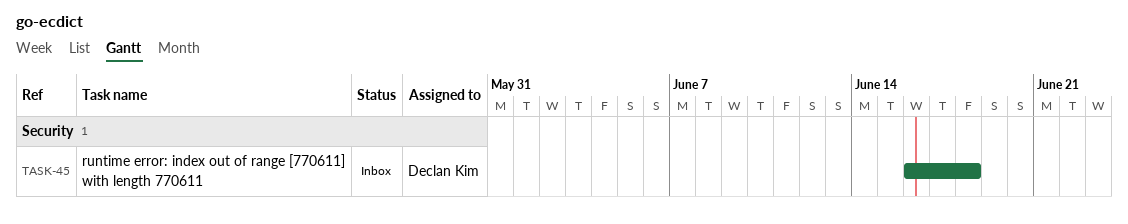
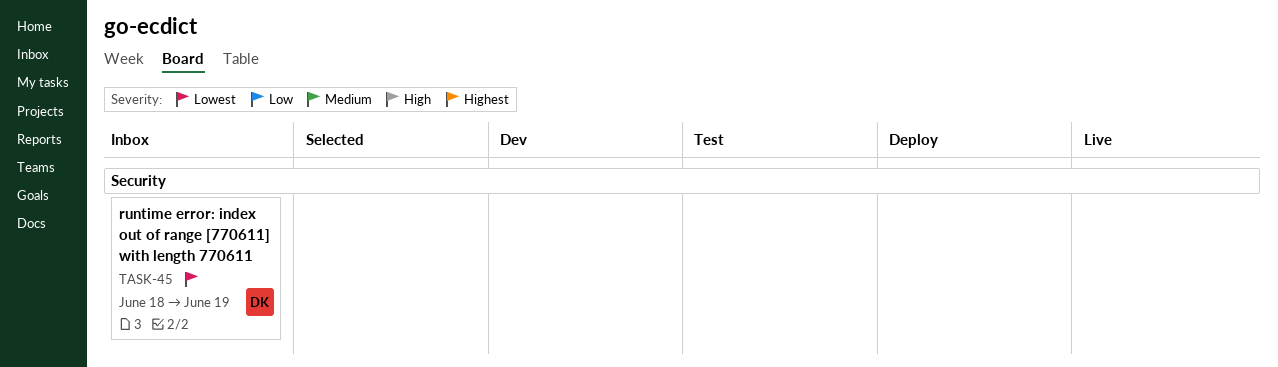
TASK-45, start: Jun 16 -> Jun 18
TASK-45, due: Jun 18 -> Jun 19

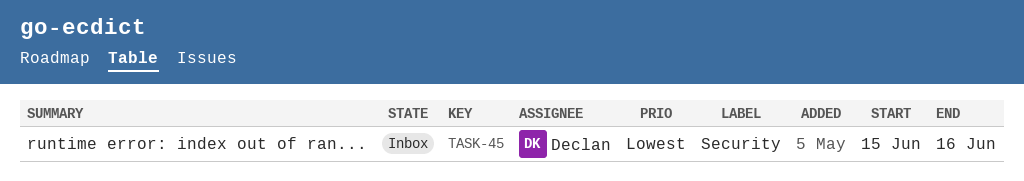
TASK-45, start: Jun 18 -> Jun 15
TASK-45, due: Jun 19 -> Jun 16

